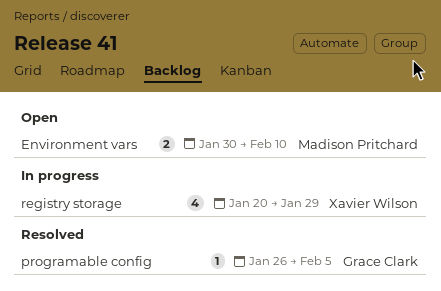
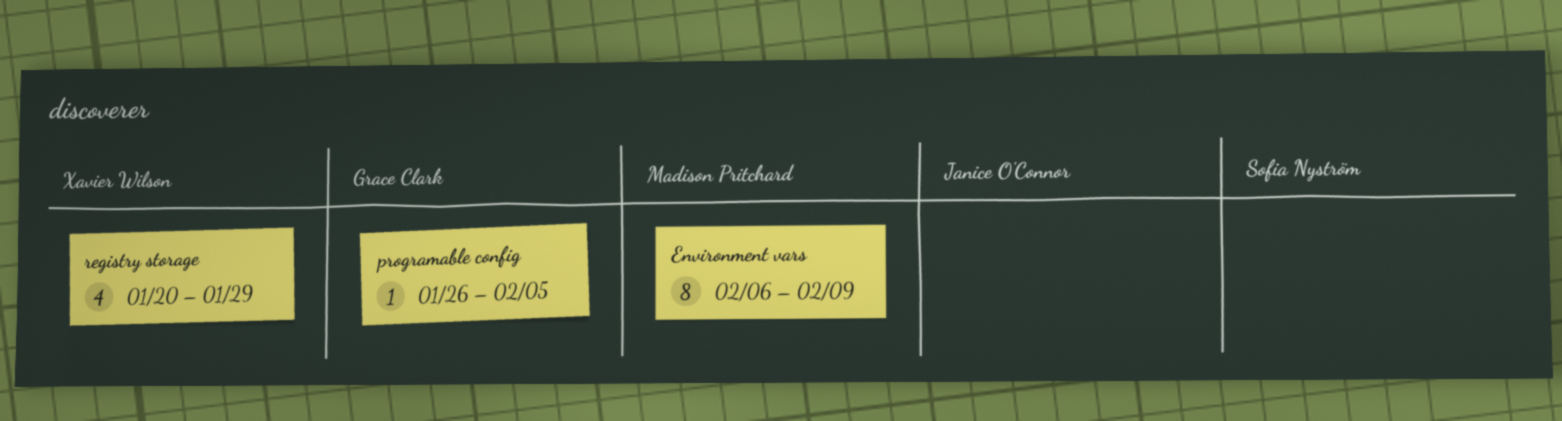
Environment vars, estimate: 2 -> 8
Environment vars, start: Jan 30 -> Feb 6
Environment vars, due: Feb 10 -> Feb 9

